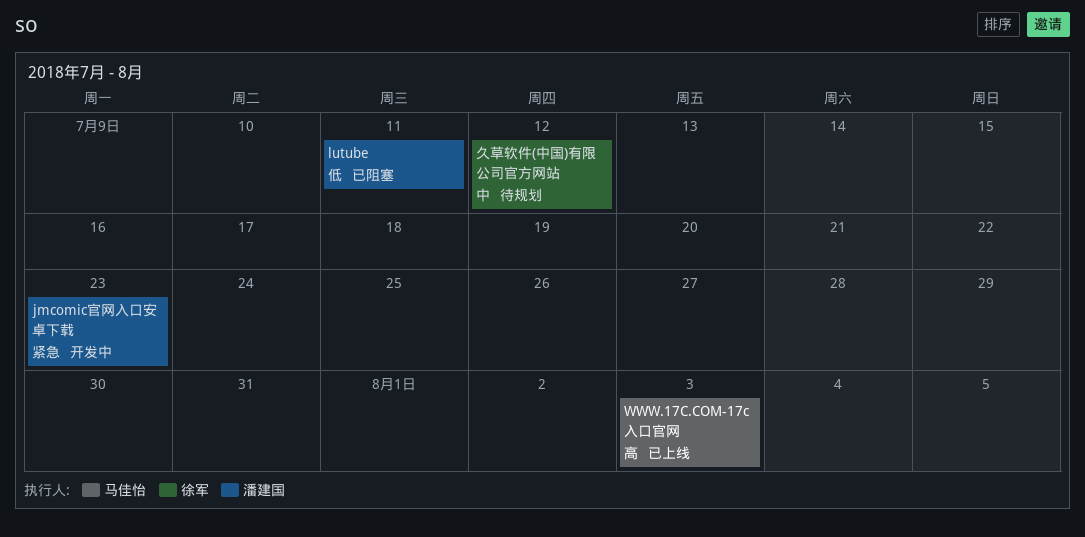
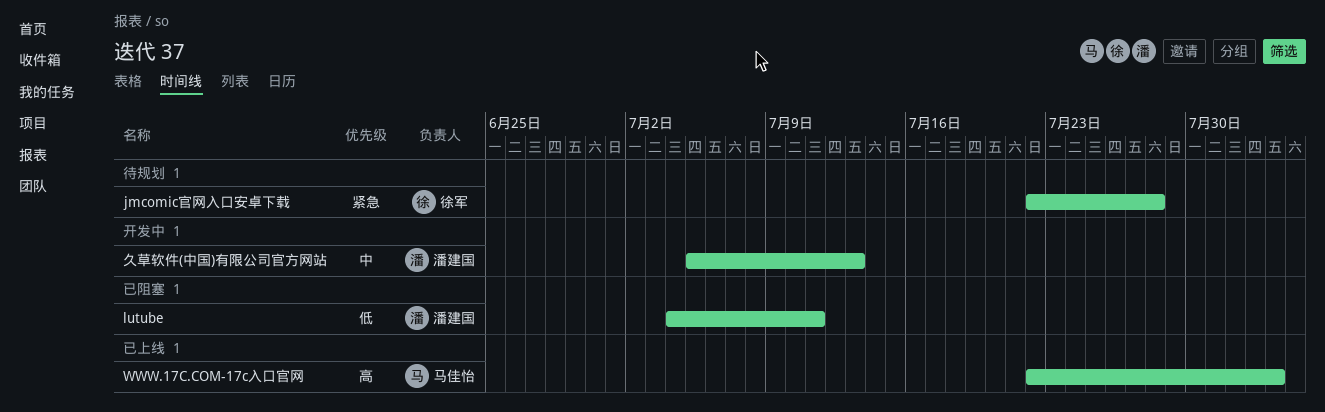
jmcomic官网入口安卓下载, status: 开发中 -> 待规划
jmcomic官网入口安卓下载, owner: 潘建国 -> 徐军
jmcomic官网入口安卓下载, due: Jul 23 -> Jul 28
久草软件(中国)有限公司官方网站, status: 待规划 -> 开发中
久草软件(中国)有限公司官方网站, owner: 徐军 -> 潘建国
久草软件(中国)有限公司官方网站, due: Jul 12 -> Jul 13

